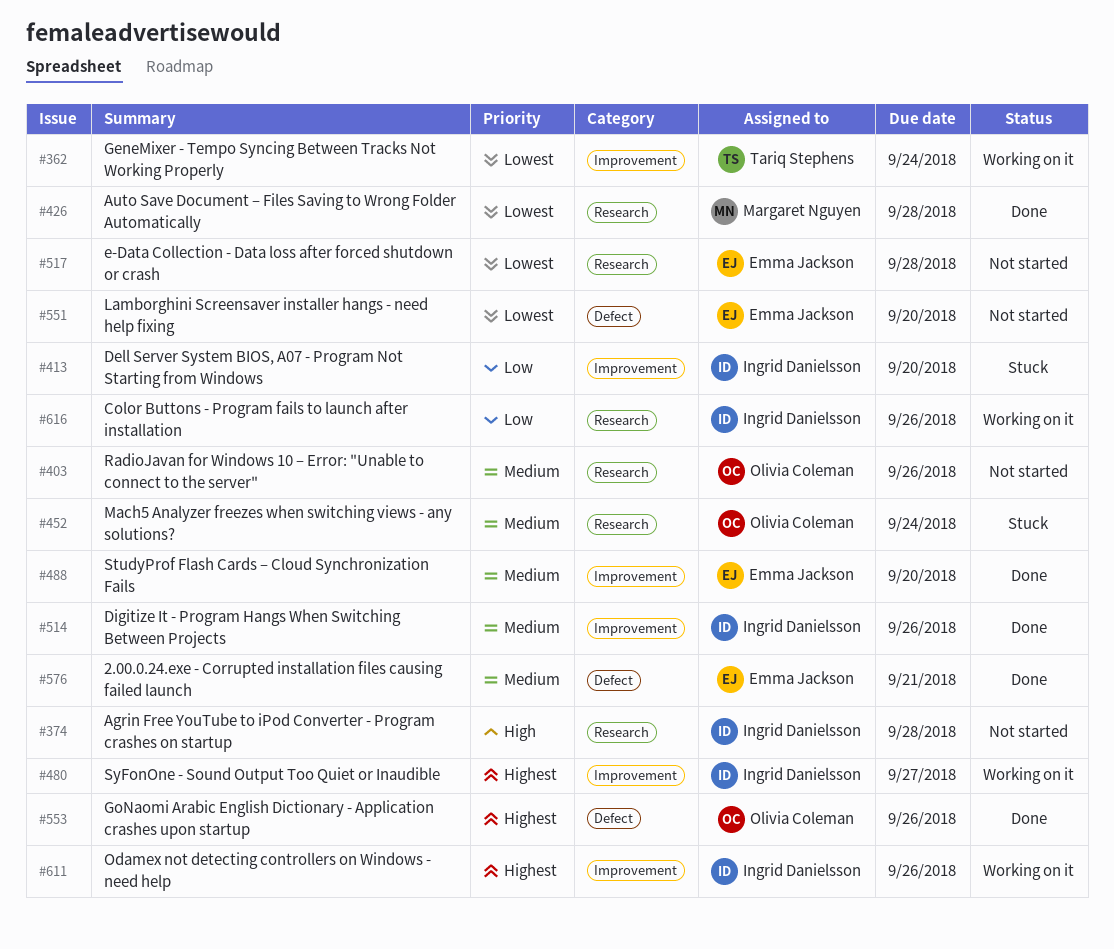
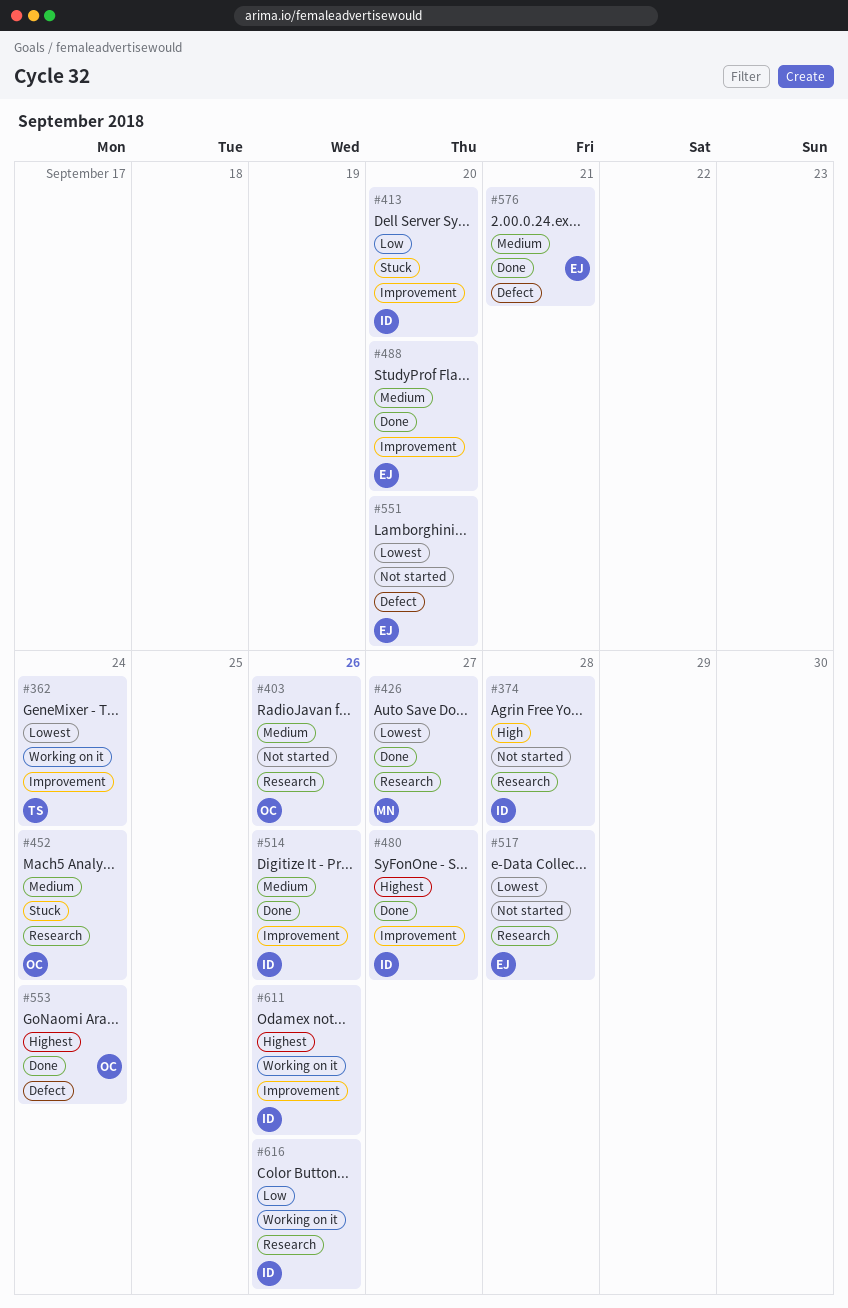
#426, due: Sep 28 -> Sep 27
#480, status: Working on it -> Done
#553, due: Sep 26 -> Sep 24

